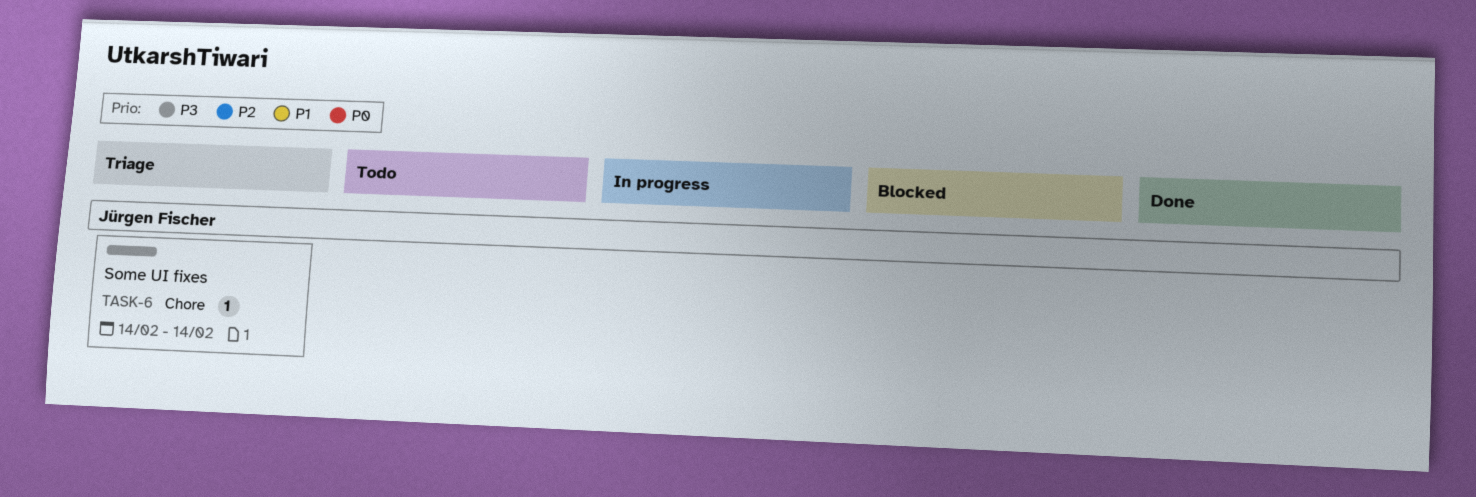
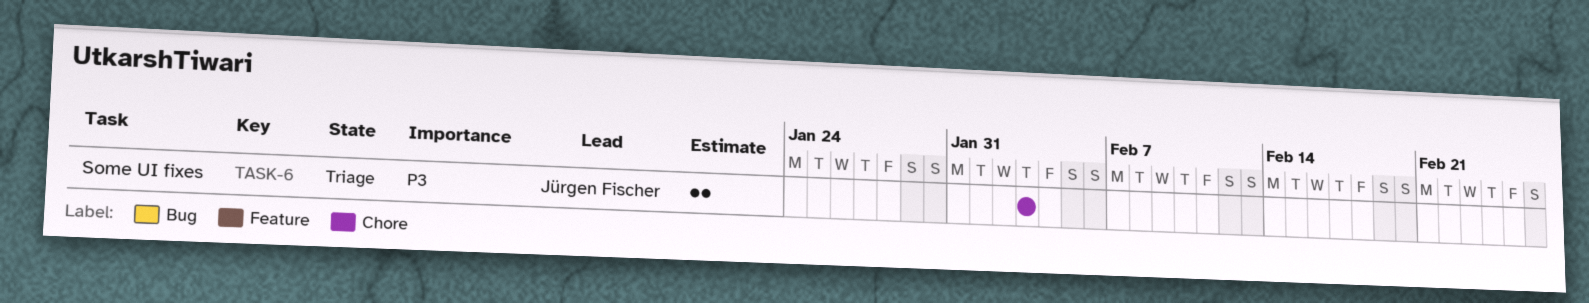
TASK-6, estimate: 1 -> 2
TASK-6, start: Feb 14 -> Feb 3
TASK-6, due: Feb 14 -> Feb 3

